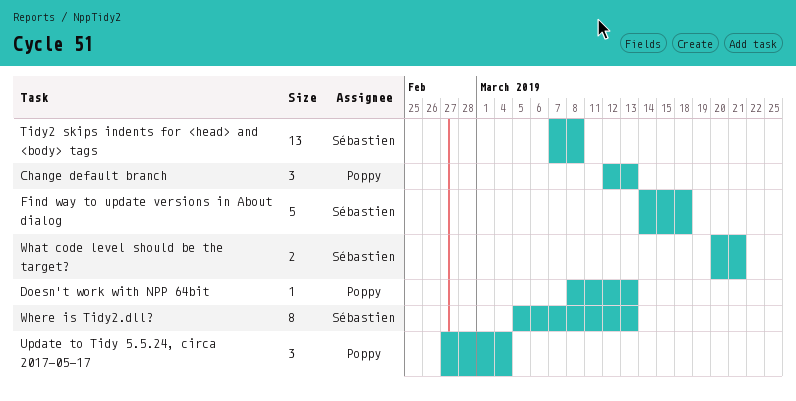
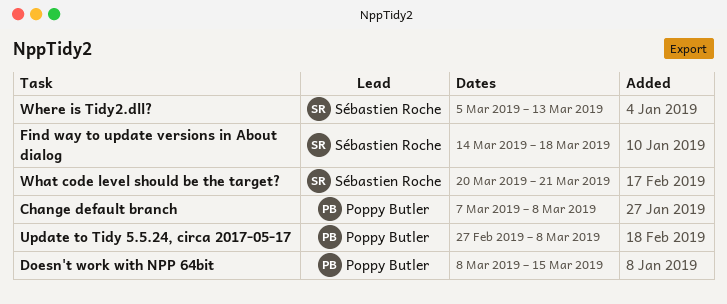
Change default branch, start: Mar 12 -> Mar 7
Change default branch, due: Mar 13 -> Mar 8
Doesn't work with NPP 64bit, due: Mar 13 -> Mar 15
Tidy2 skips indents for <head> and <body> tags: present -> none
Update to Tidy 5.5.24, circa 2017-05-17, due: Mar 4 -> Mar 8

